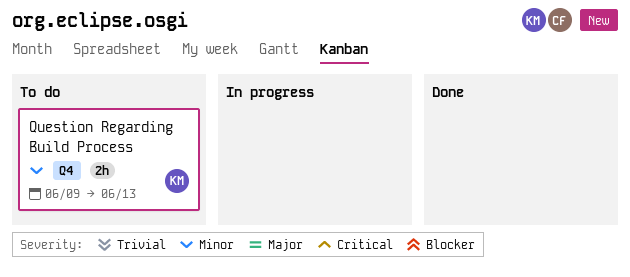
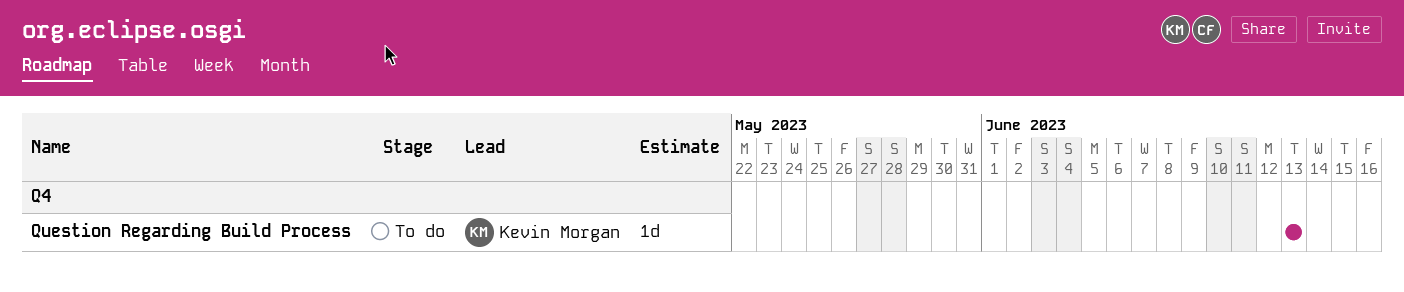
Question Regarding Build Process, estimate: 2h -> 1d
Question Regarding Build Process, start: Jun 9 -> Jun 13

